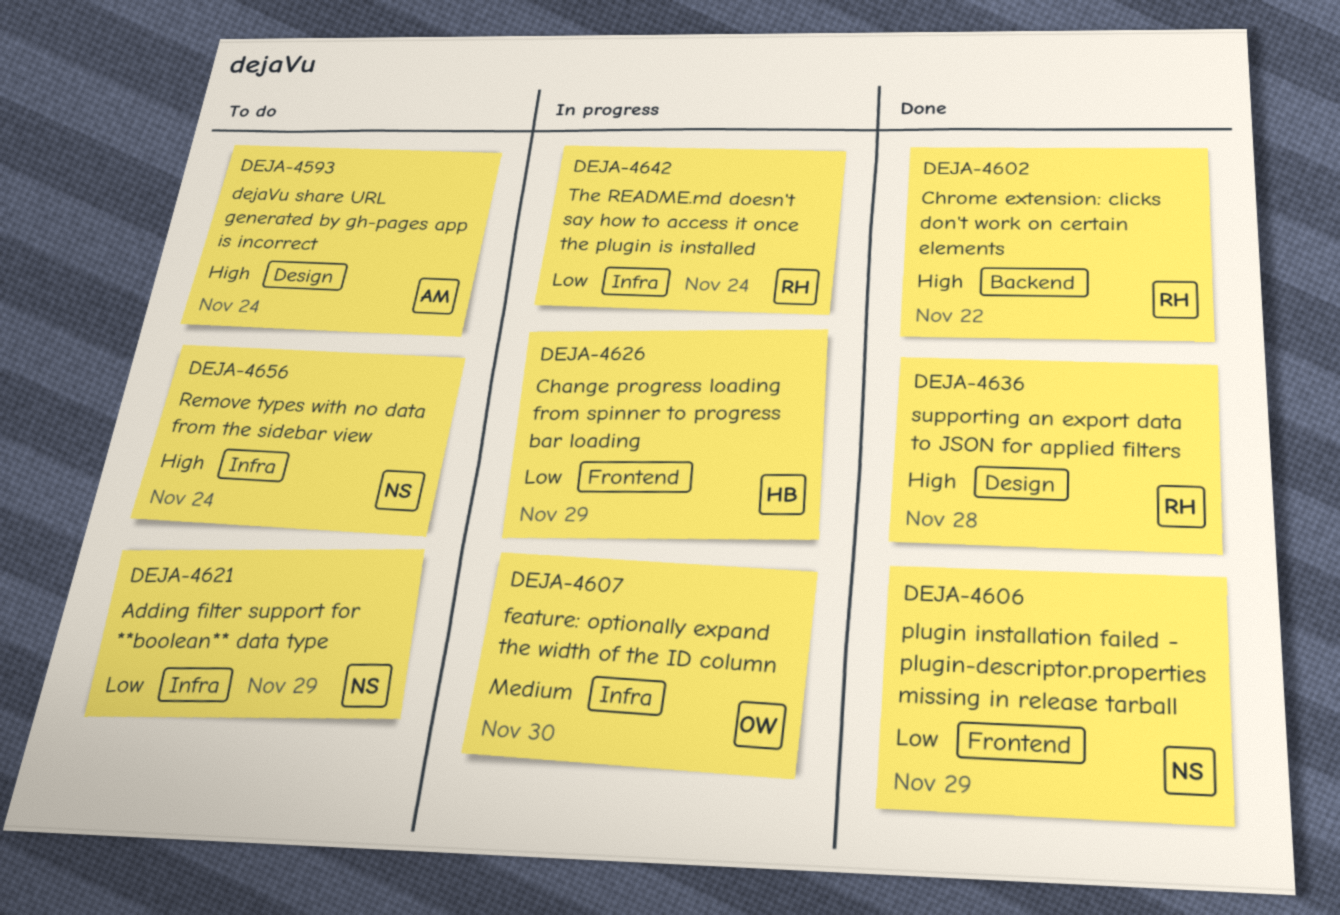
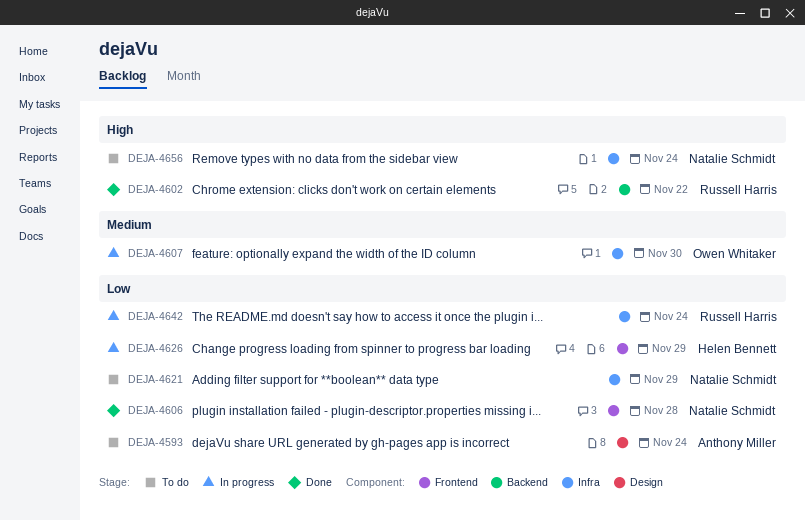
DEJA-4593, priority: High -> Low
DEJA-4606, due: Nov 29 -> Nov 28
DEJA-4636: present -> none

